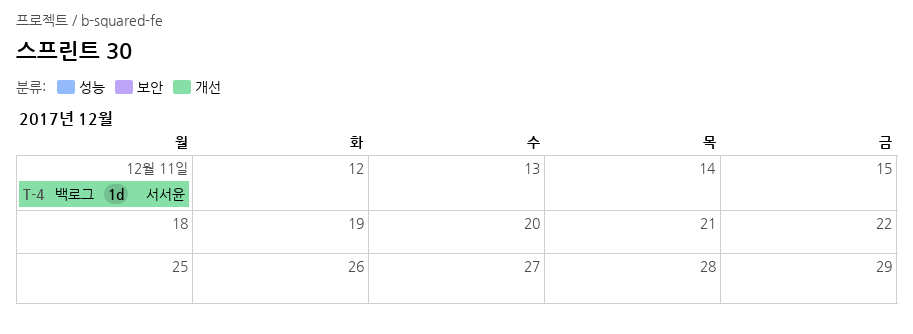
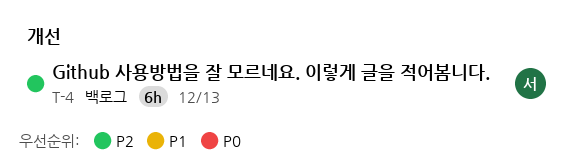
T-4, estimate: 1d -> 6h
T-4, due: Dec 11 -> Dec 13

